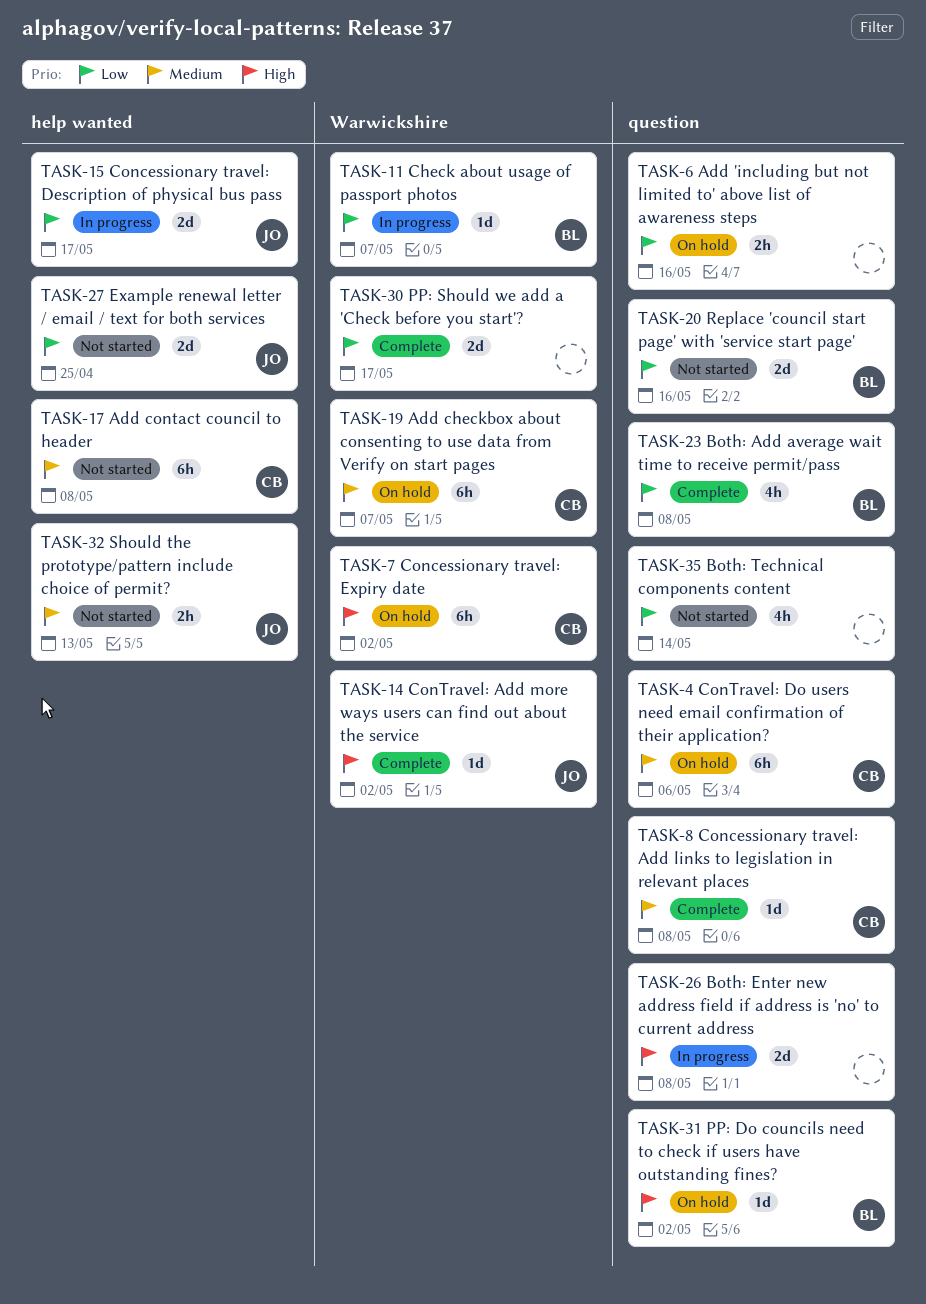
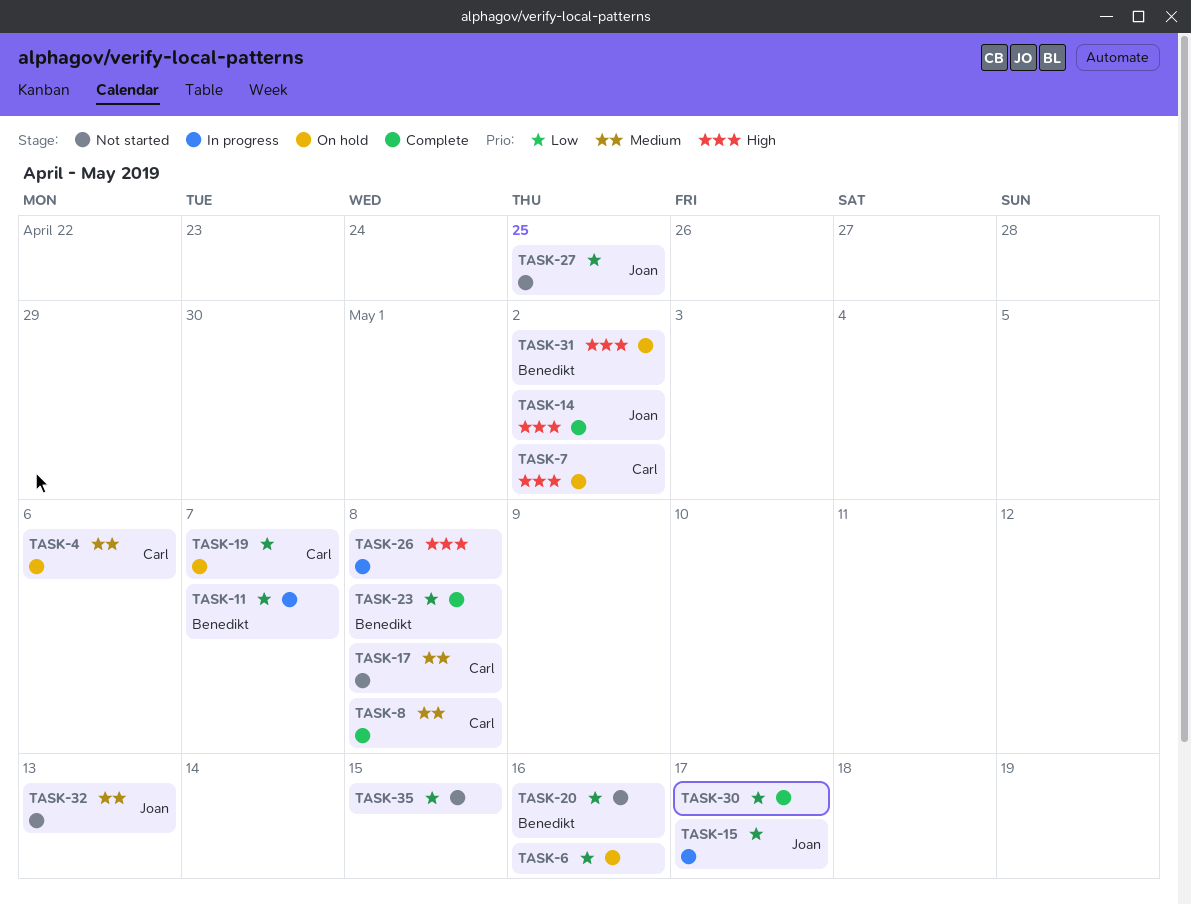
TASK-19, priority: Medium -> Low
TASK-35, due: May 14 -> May 15

